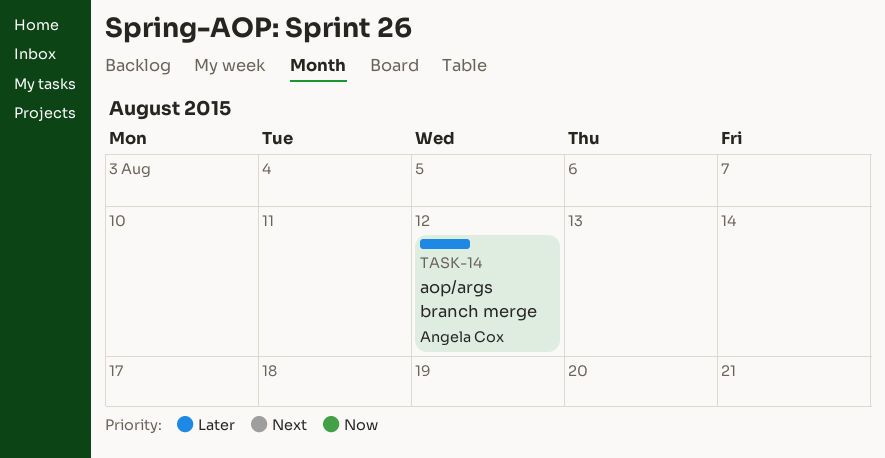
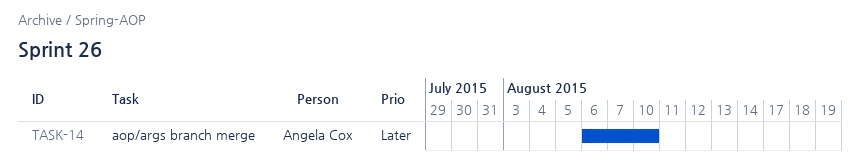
TASK-14, due: Aug 12 -> Aug 10

